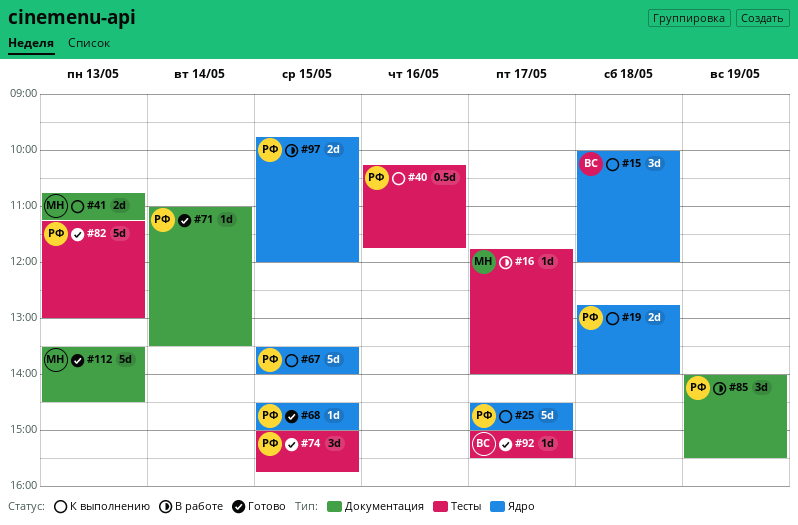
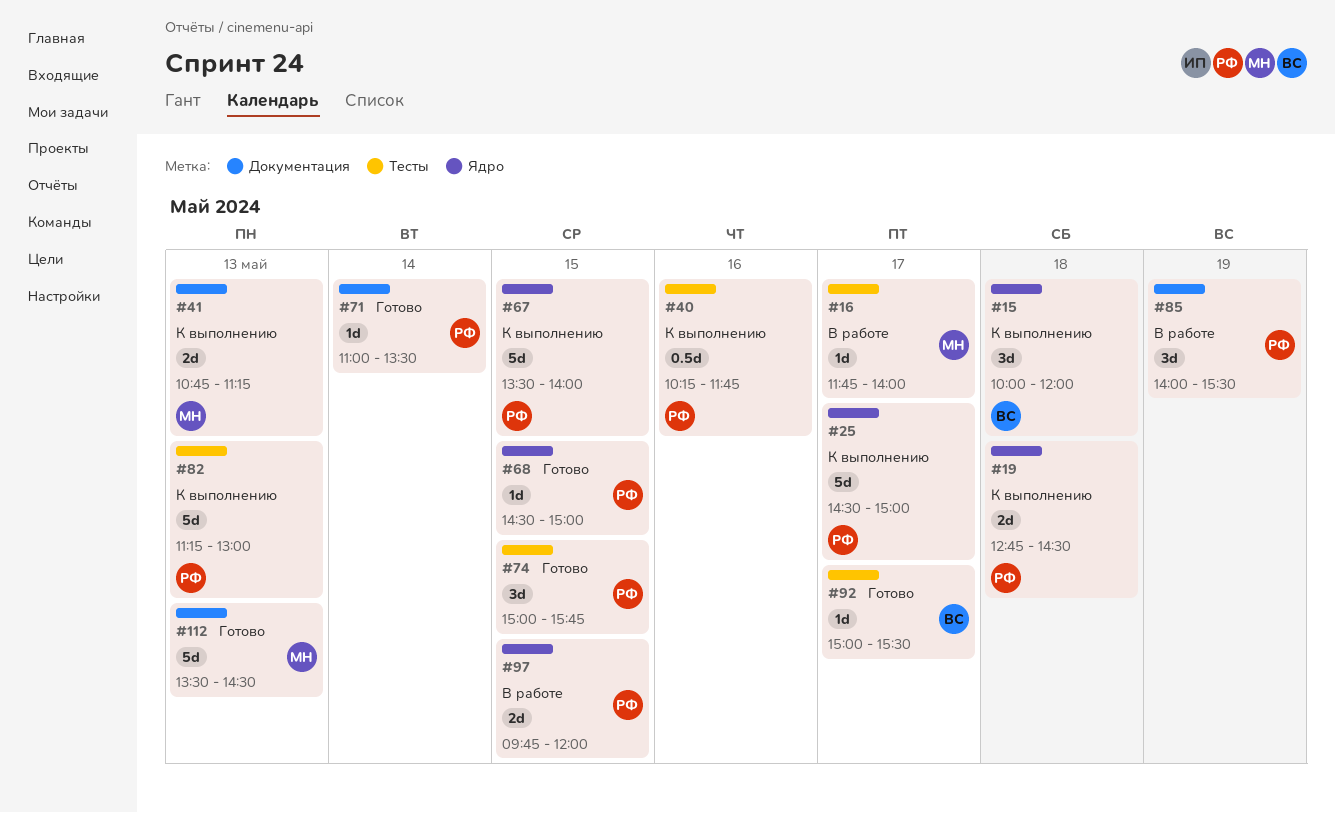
#19, ends: 14:00 -> 14:30
#82, status: Готово -> К выполнению

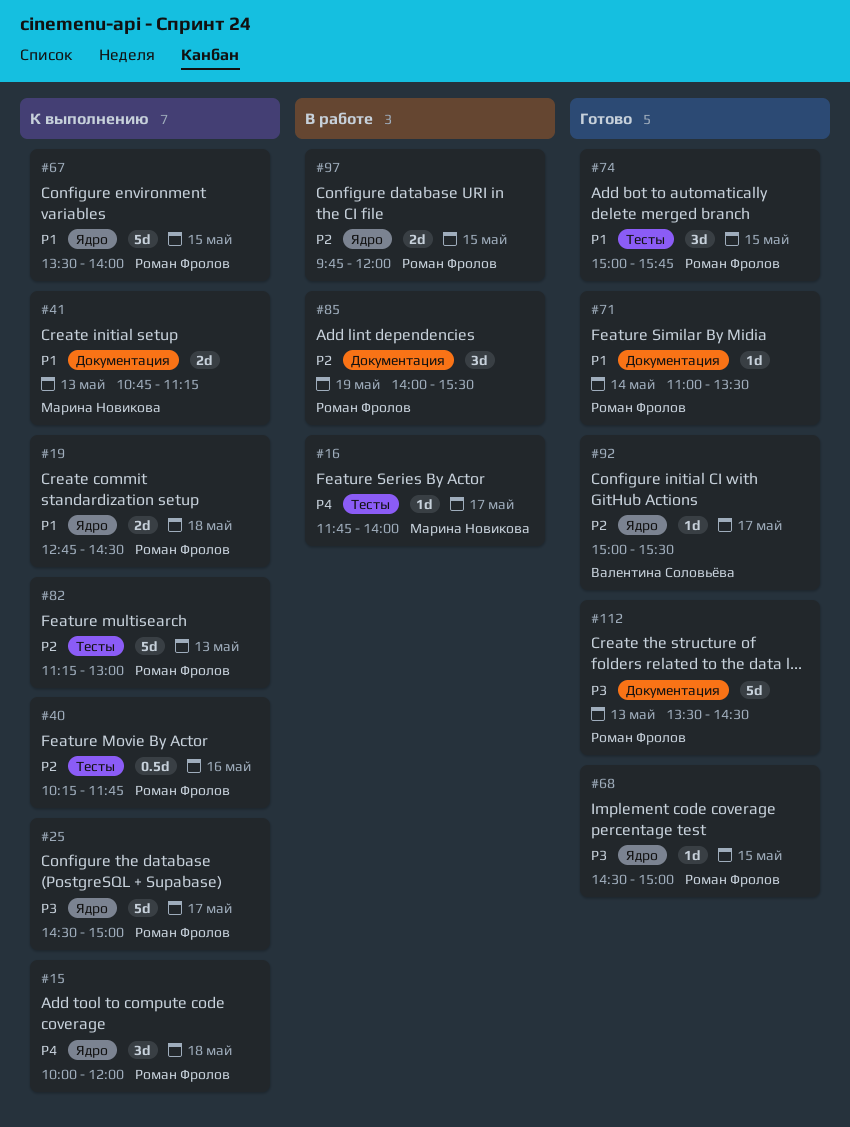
#15, owner: Валентина Соловьёва -> Роман Фролов
#92, label: Тесты -> Ядро
#112, owner: Марина Новикова -> Роман Фролов

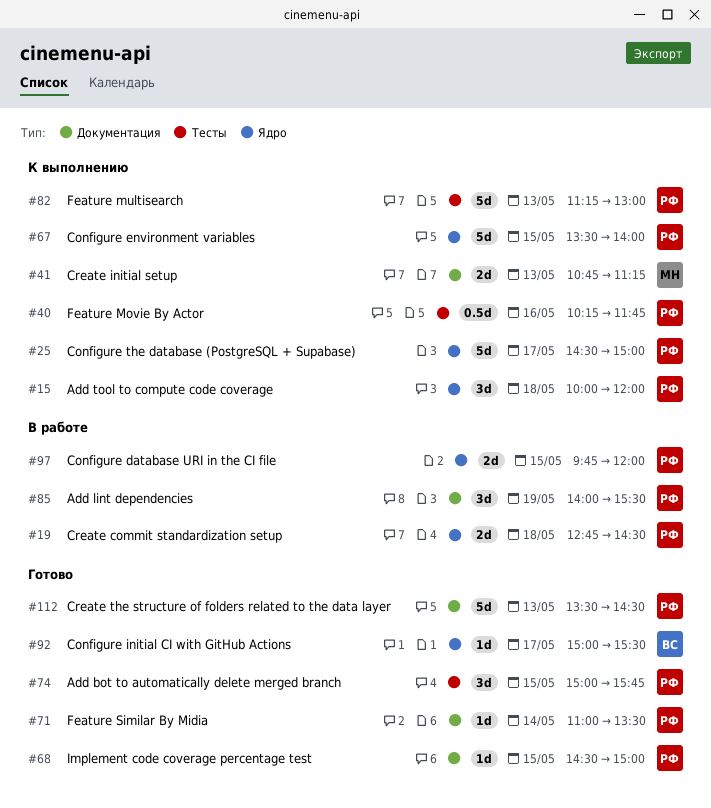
#16: present -> none
#19, status: К выполнению -> В работе
#68, label: Ядро -> Документация

